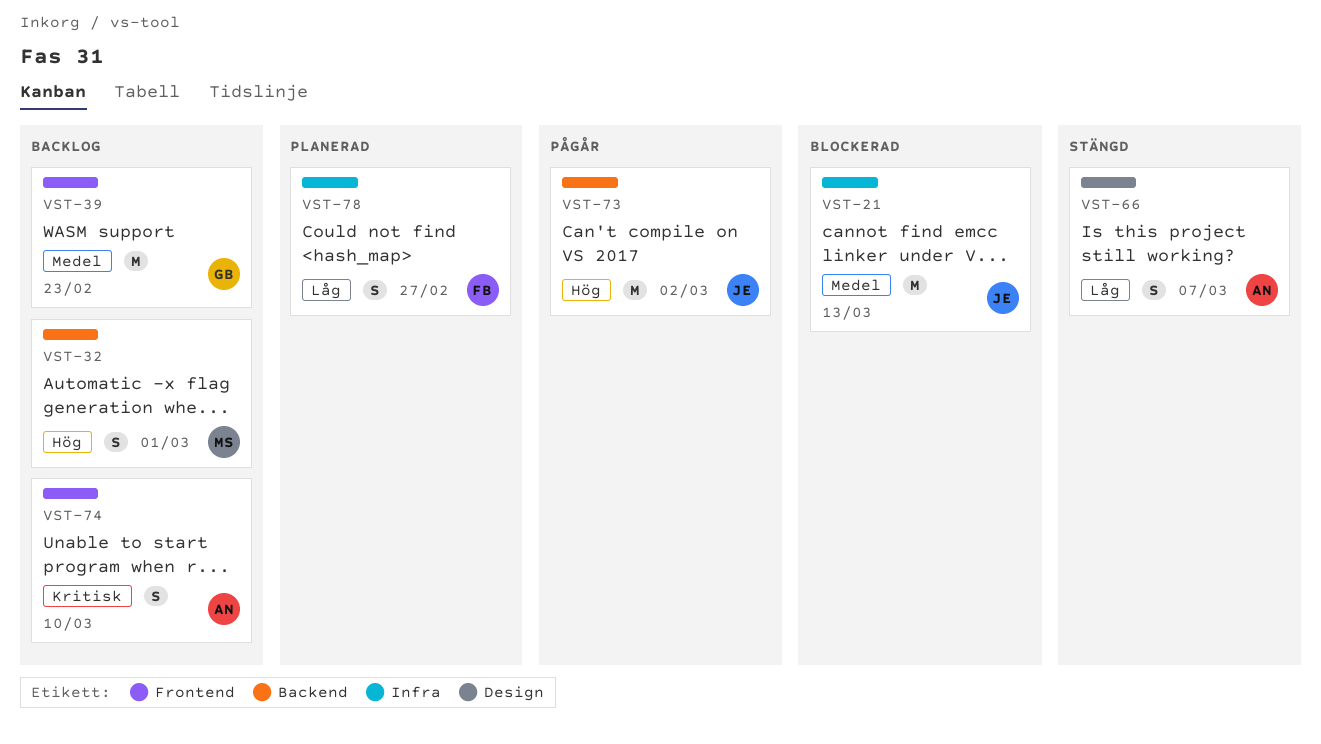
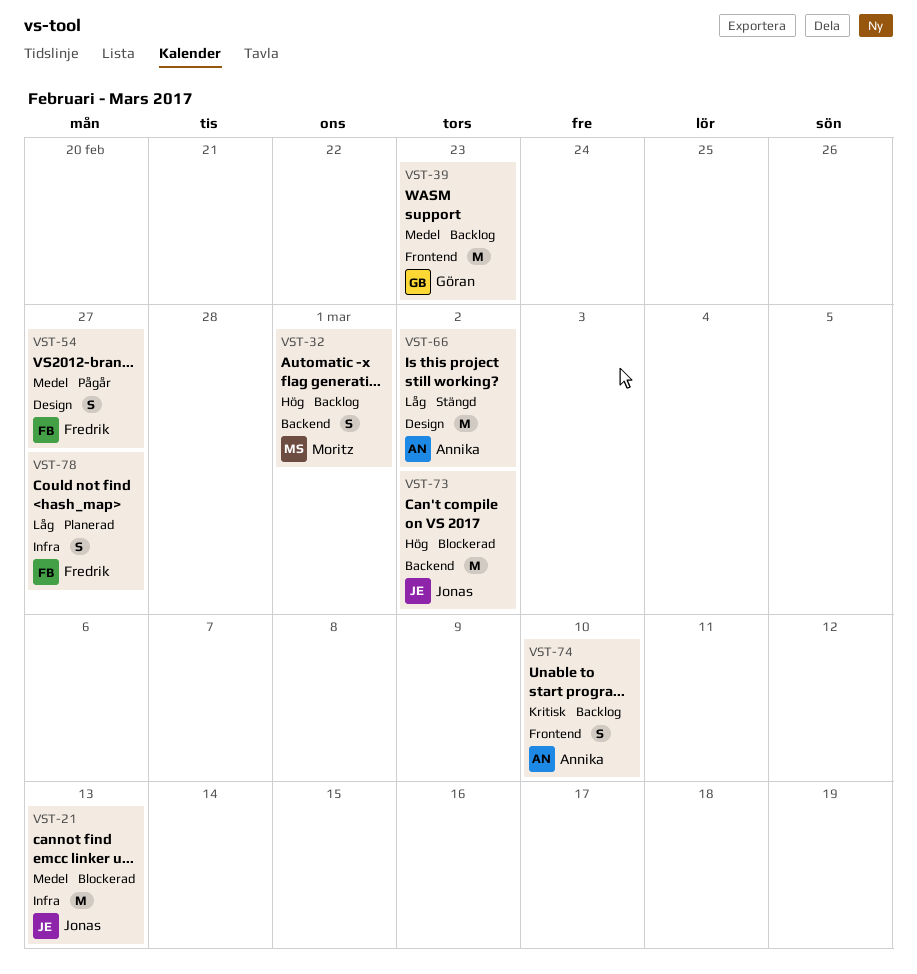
VST-54: none -> present
VST-66, estimate: S -> M
VST-66, due: Mar 7 -> Mar 2
VST-73, status: Pågår -> Blockerad

